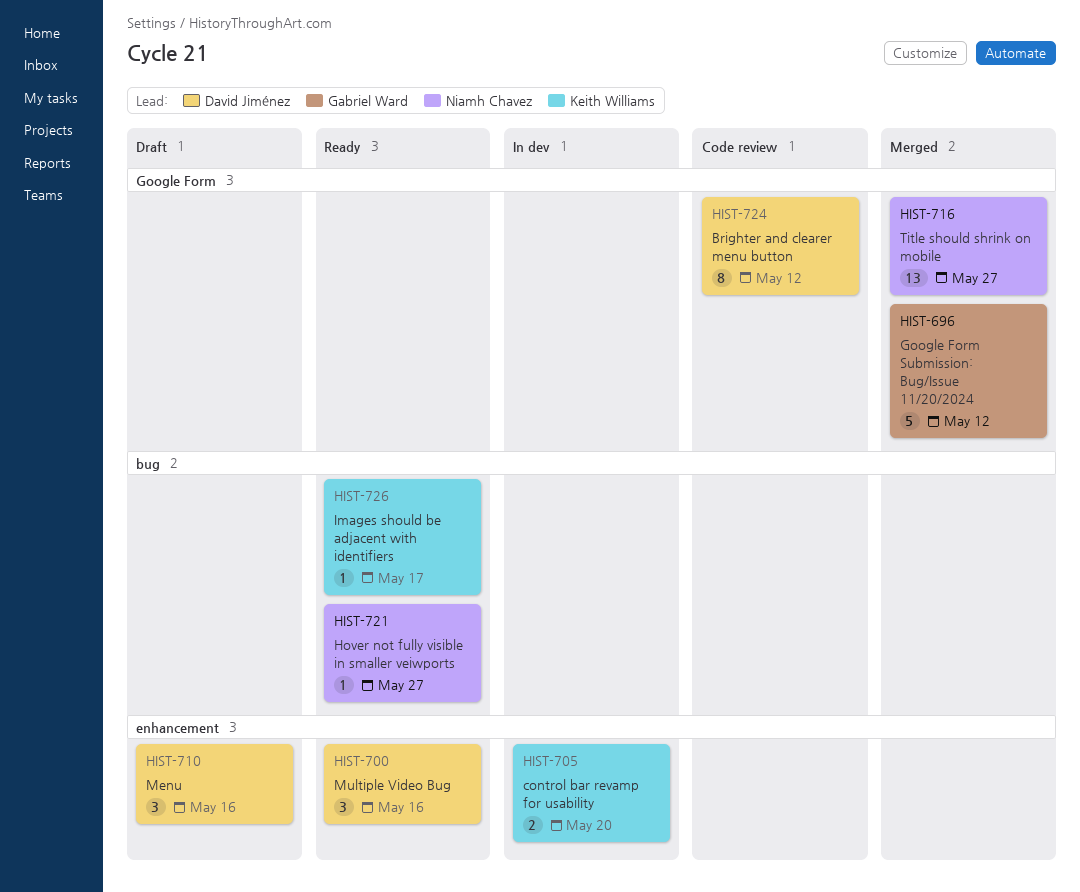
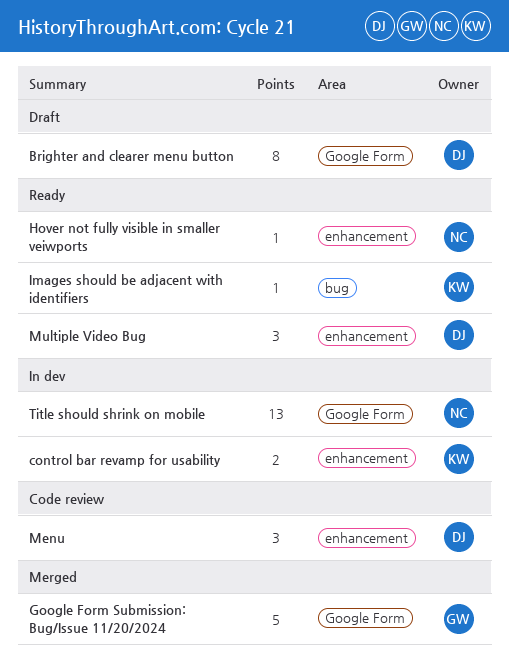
Brighter and clearer menu button, status: Code review -> Draft
Hover not fully visible in smaller veiwports, label: bug -> enhancement
Menu, status: Draft -> Code review
Title should shrink on mobile, status: Merged -> In dev

